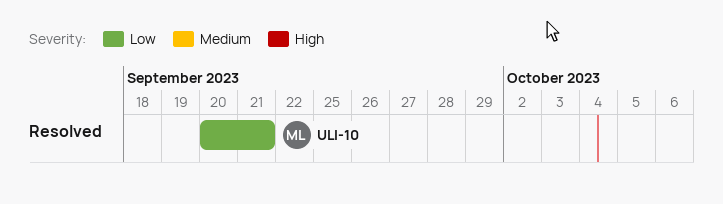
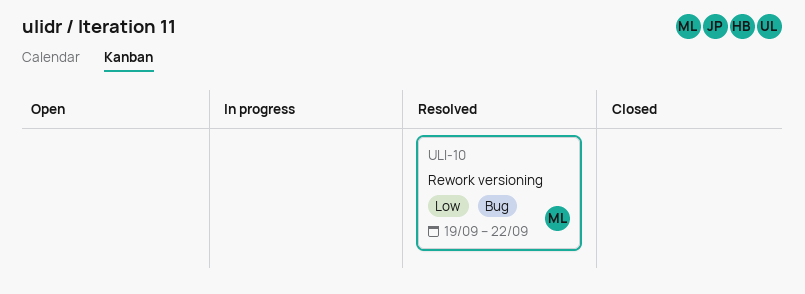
ULI-10, start: Sep 20 -> Sep 19
ULI-10, due: Sep 21 -> Sep 22

